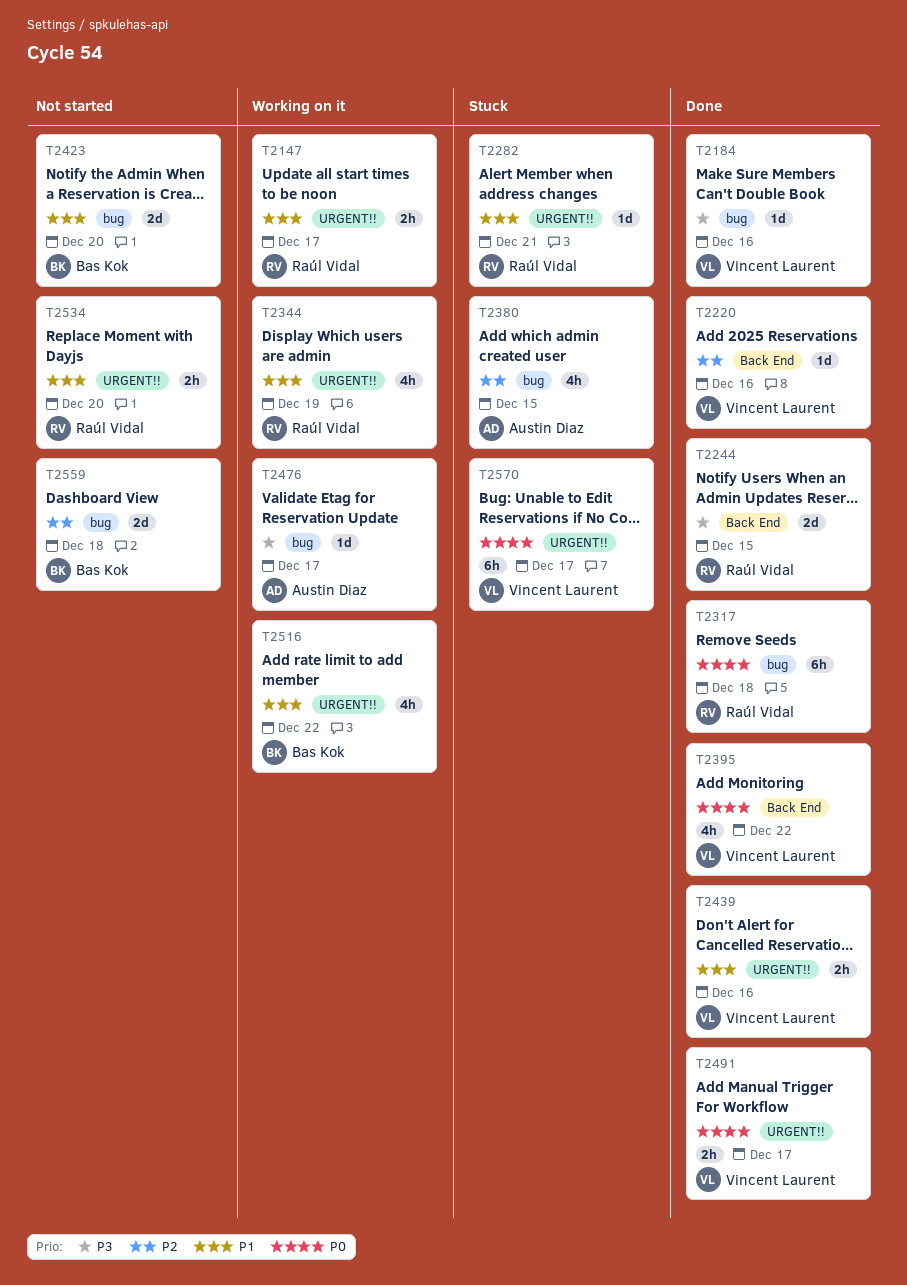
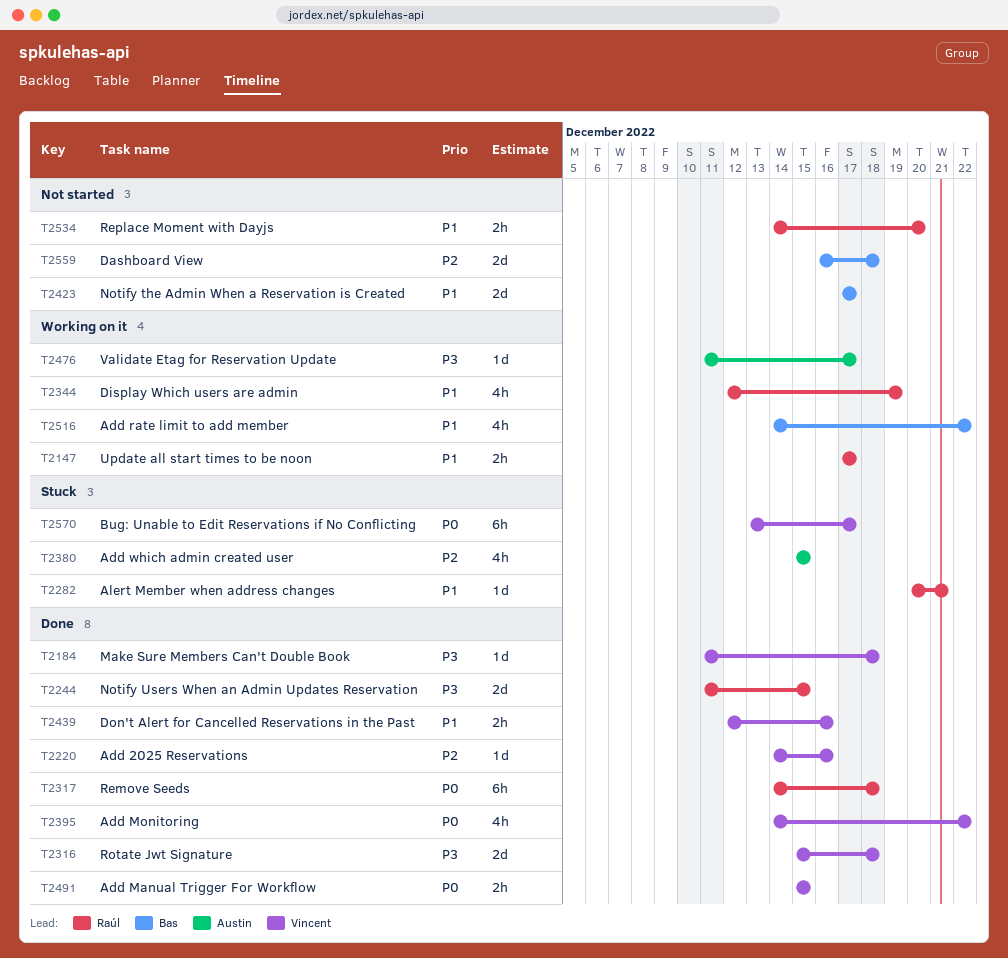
T2184, due: Dec 16 -> Dec 18
T2316: none -> present
T2423, due: Dec 20 -> Dec 17
T2491, due: Dec 17 -> Dec 15

